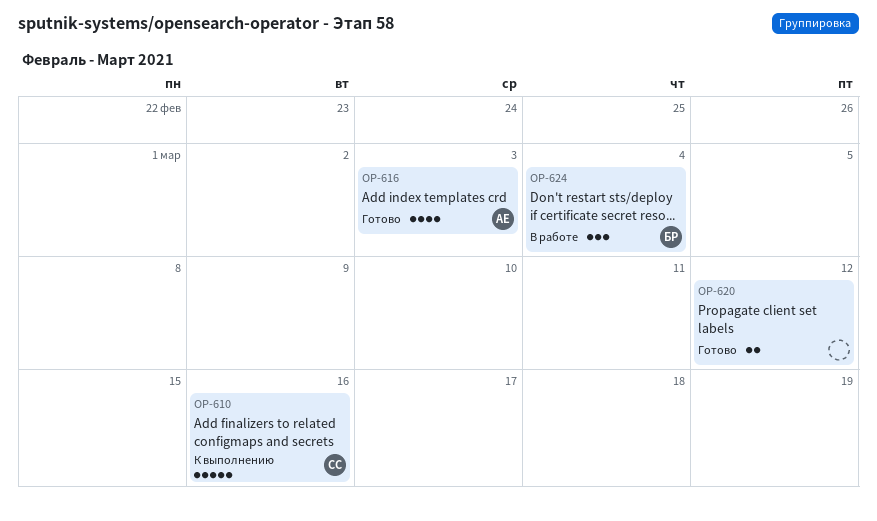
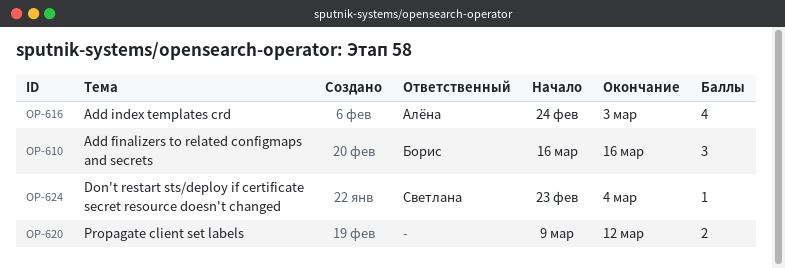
OP-610, owner: Светлана -> Борис
OP-610, estimate: 5 -> 3
OP-624, owner: Борис -> Светлана
OP-624, estimate: 3 -> 1

